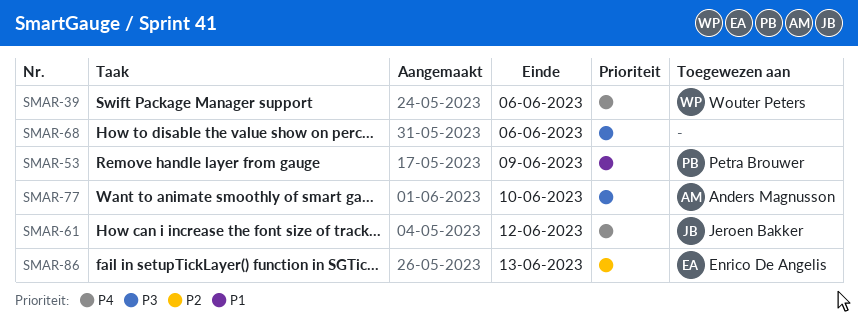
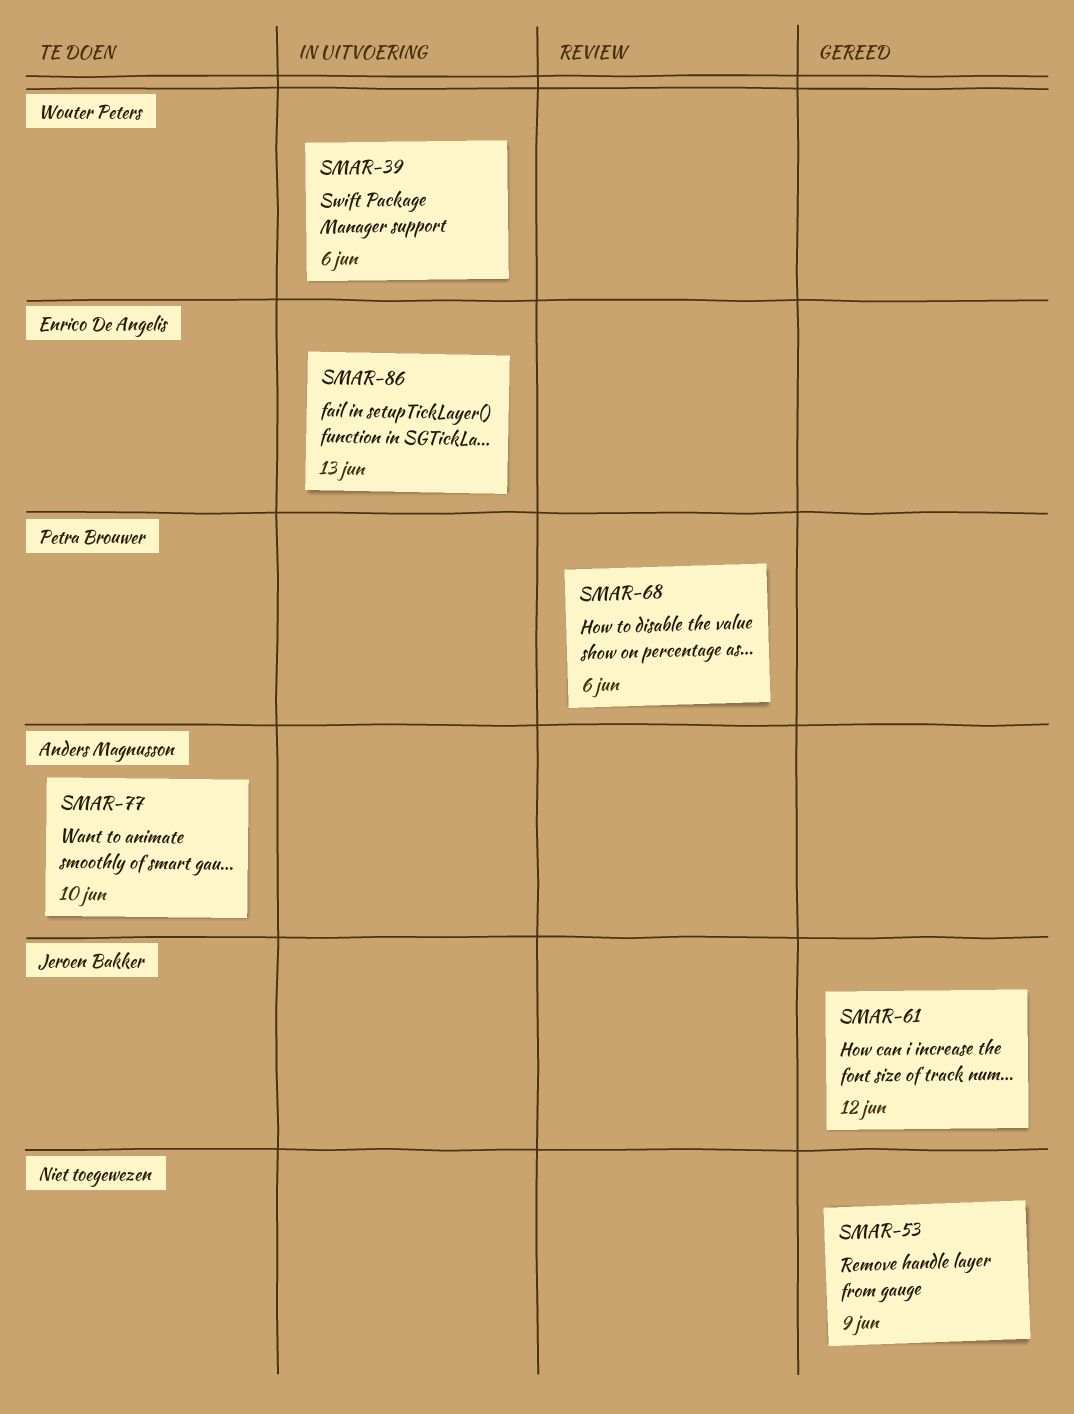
SMAR-53, owner: Petra Brouwer -> none
SMAR-68, owner: none -> Petra Brouwer

